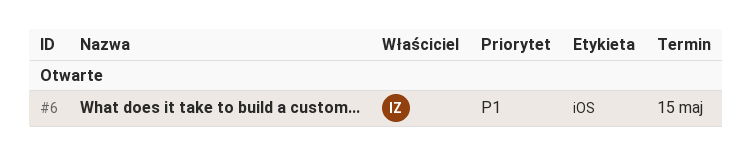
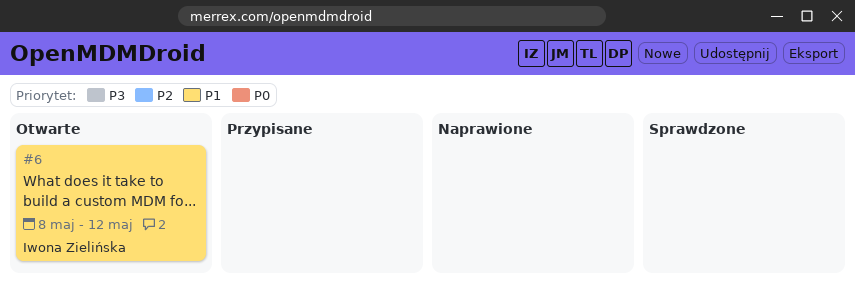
#6, due: May 15 -> May 12

